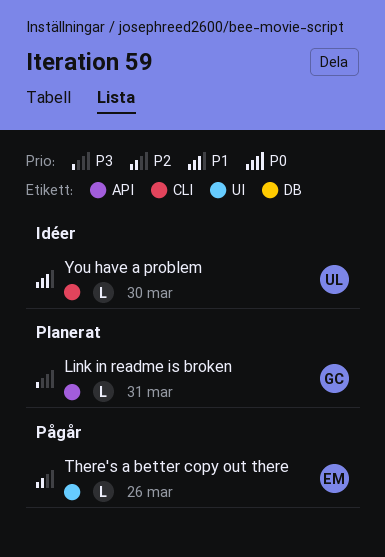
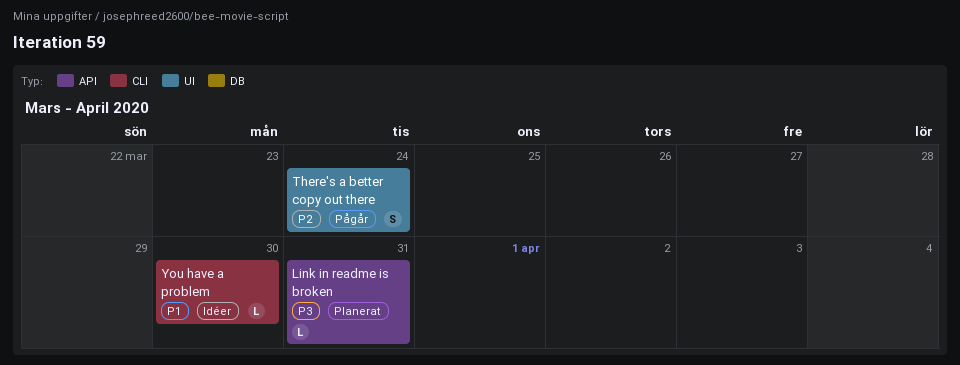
There's a better copy out there, estimate: L -> S
There's a better copy out there, due: Mar 26 -> Mar 24

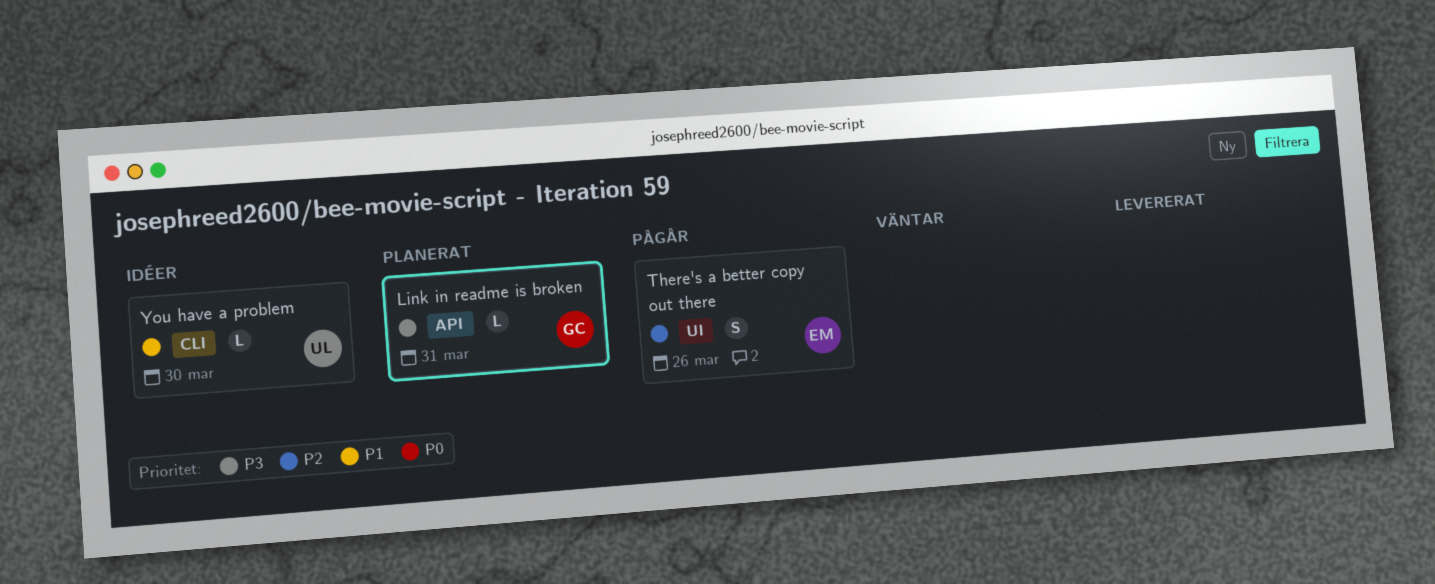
There's a better copy out there, due: Mar 24 -> Mar 26

